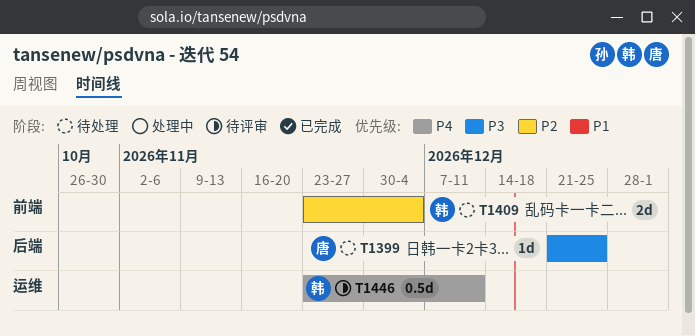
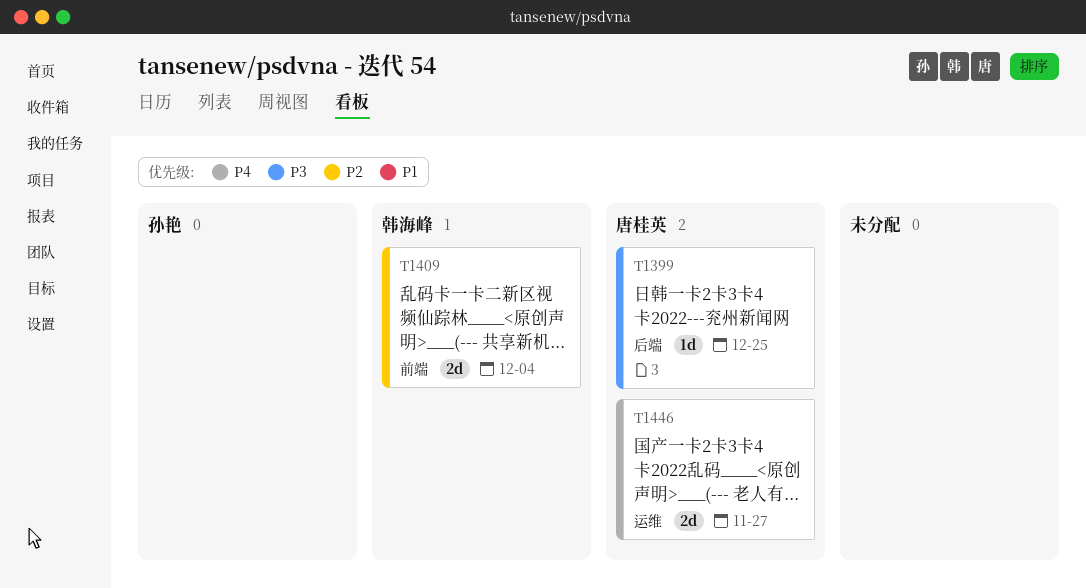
T1446, owner: 韩海峰 -> 唐桂英
T1446, estimate: 0.5d -> 2d
T1446, due: Dec 11 -> Nov 27

